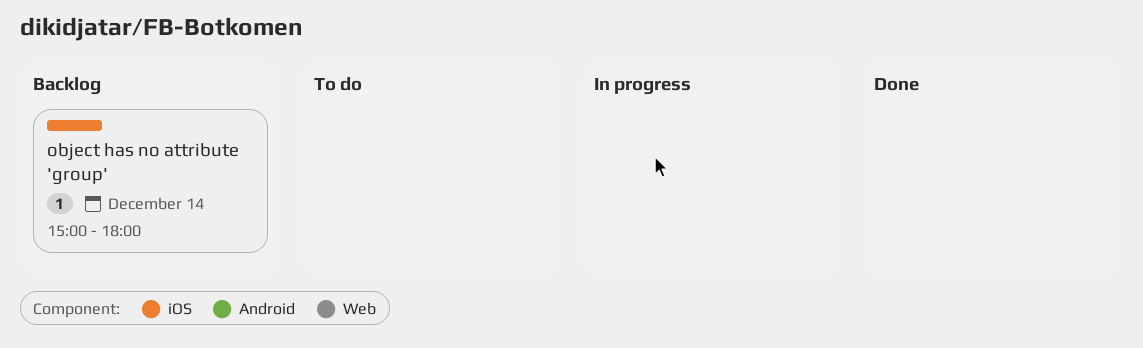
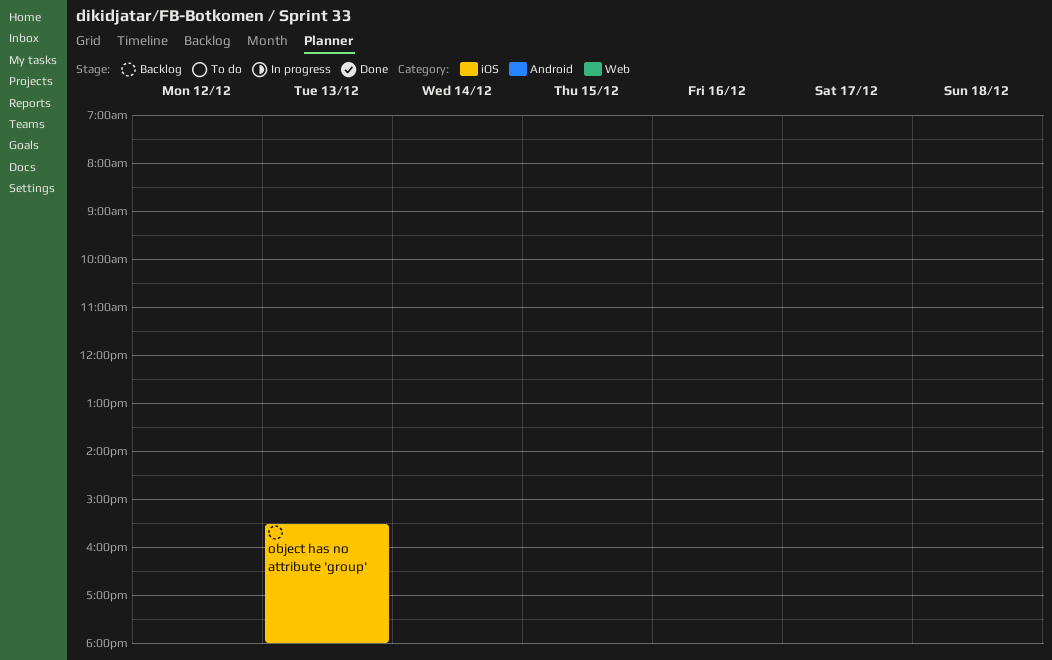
object has no attribute 'group', day: Dec 14 -> Dec 13
object has no attribute 'group', begins: 15:00 -> 15:30

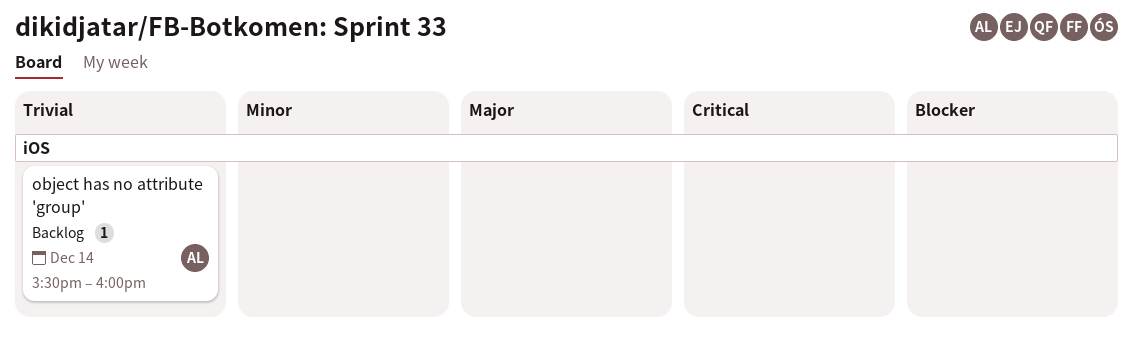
object has no attribute 'group', day: Dec 13 -> Dec 14
object has no attribute 'group', ends: 18:00 -> 16:00

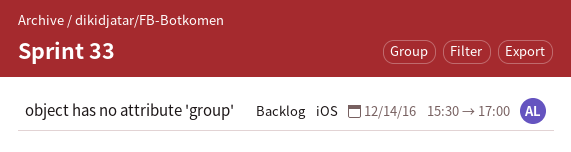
object has no attribute 'group', ends: 16:00 -> 17:00

